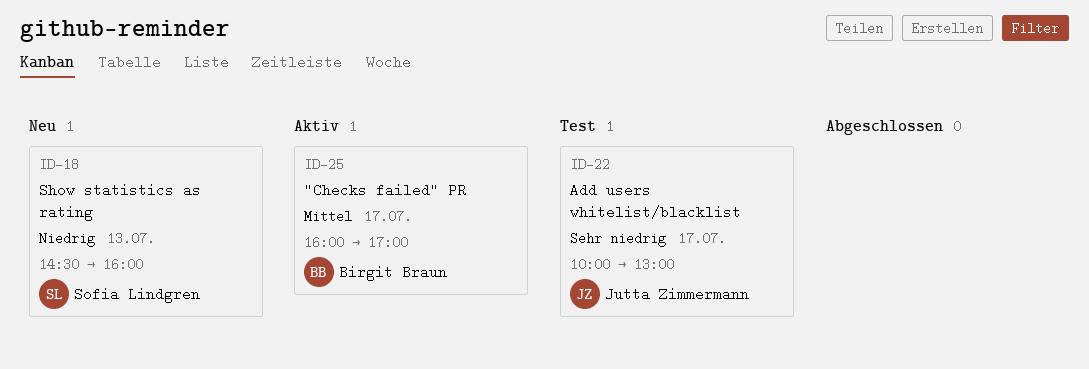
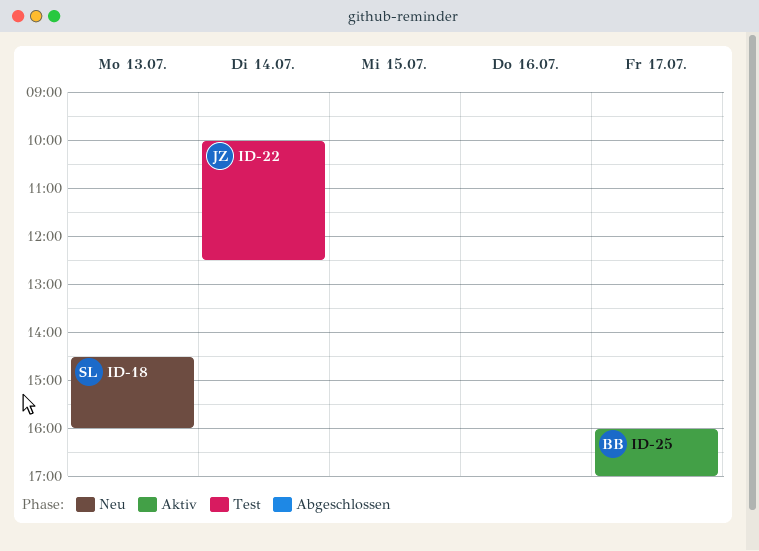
ID-22, day: Jul 17 -> Jul 14
ID-22, ends: 13:00 -> 12:30

